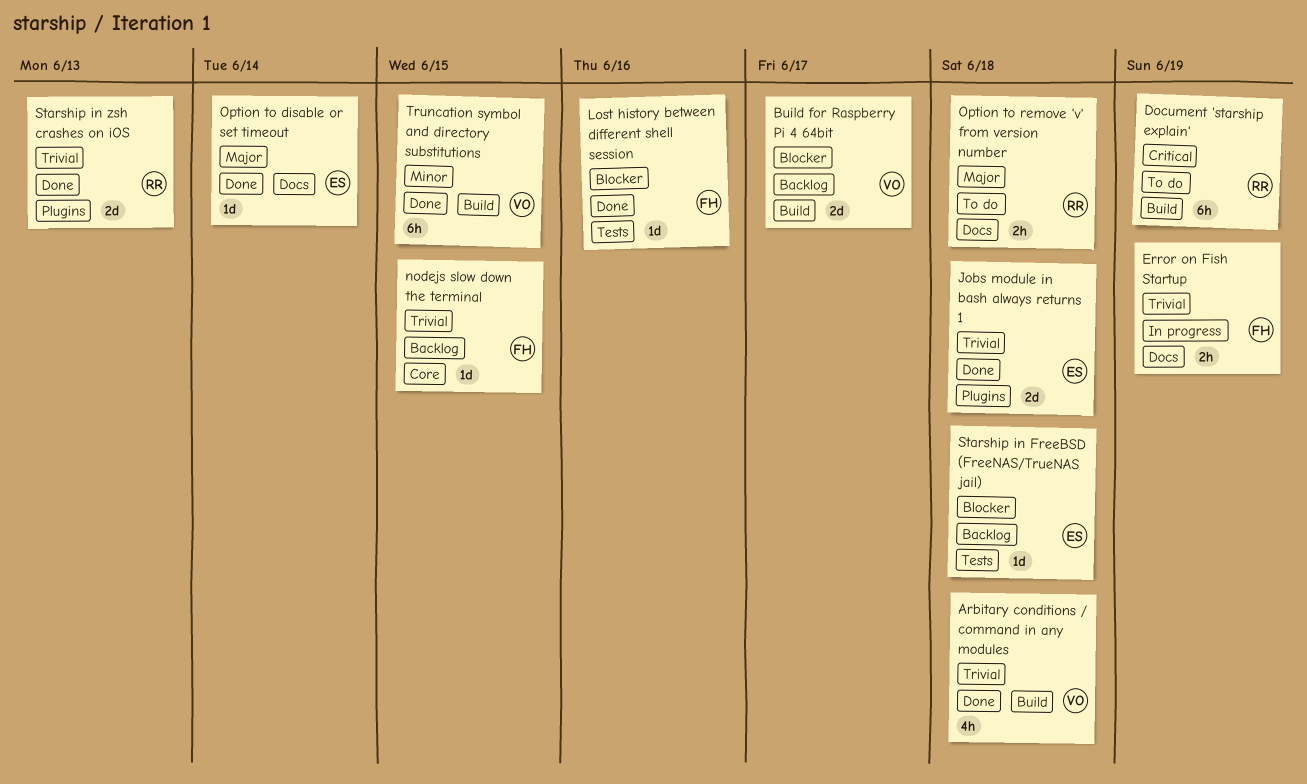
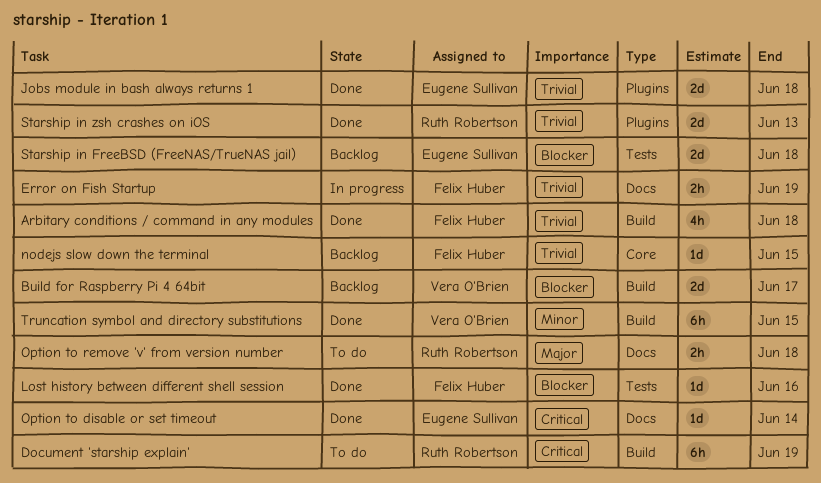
Arbitary conditions / command in any modules, owner: Vera O'Brien -> Felix Huber
Option to disable or set timeout, priority: Major -> Critical
Starship in FreeBSD (FreeNAS/TrueNAS jail), estimate: 1d -> 2d

